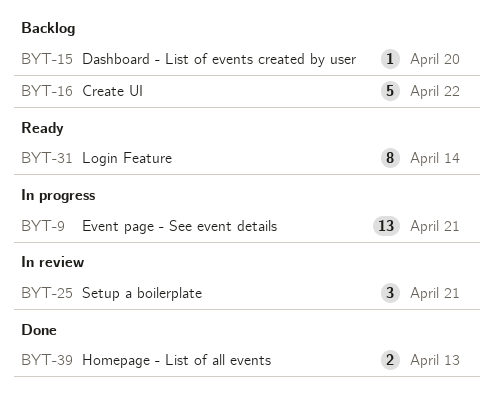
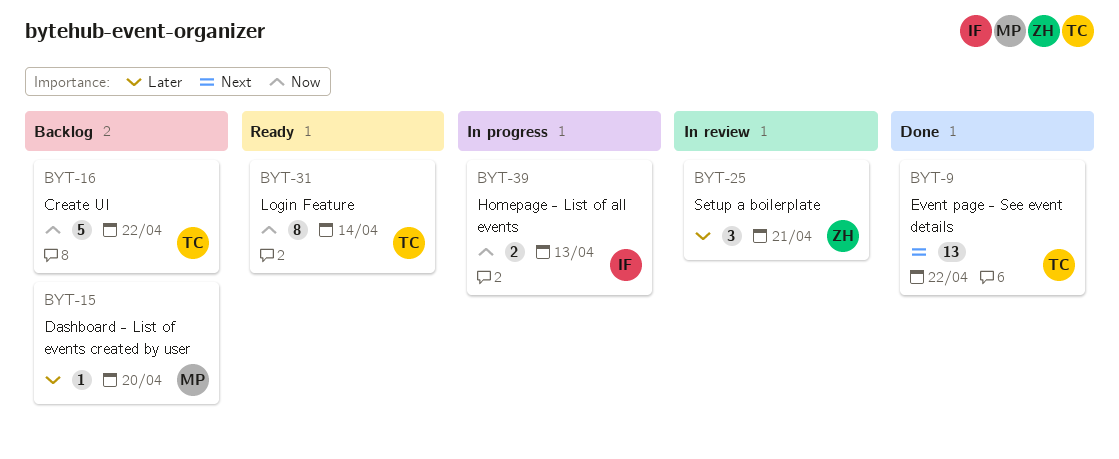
BYT-9, status: In progress -> Done
BYT-9, due: Apr 21 -> Apr 22
BYT-39, status: Done -> In progress

